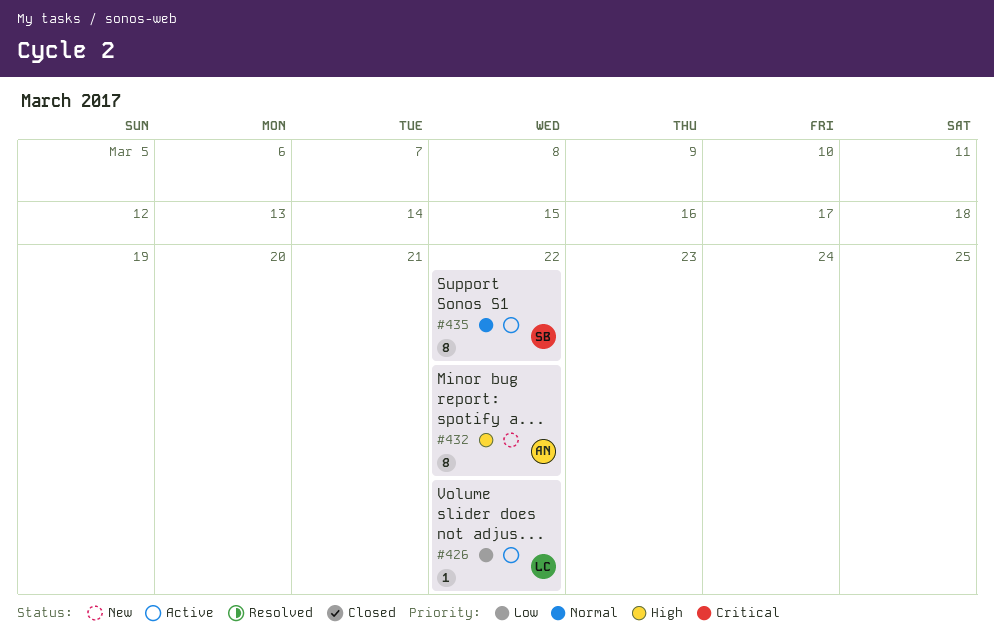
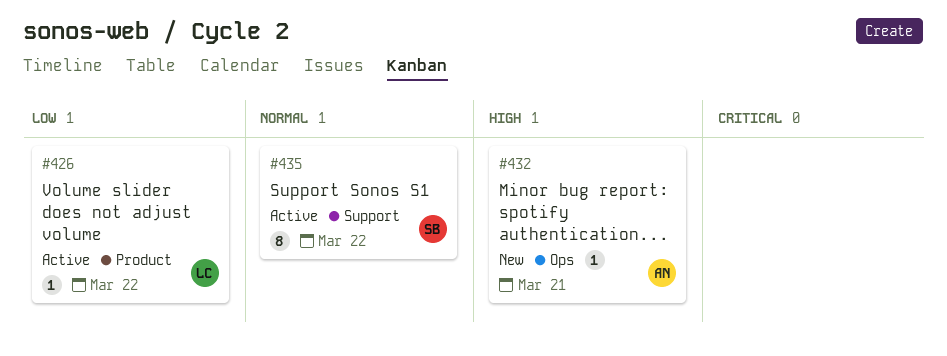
#432, estimate: 8 -> 1
#432, due: Mar 22 -> Mar 21

